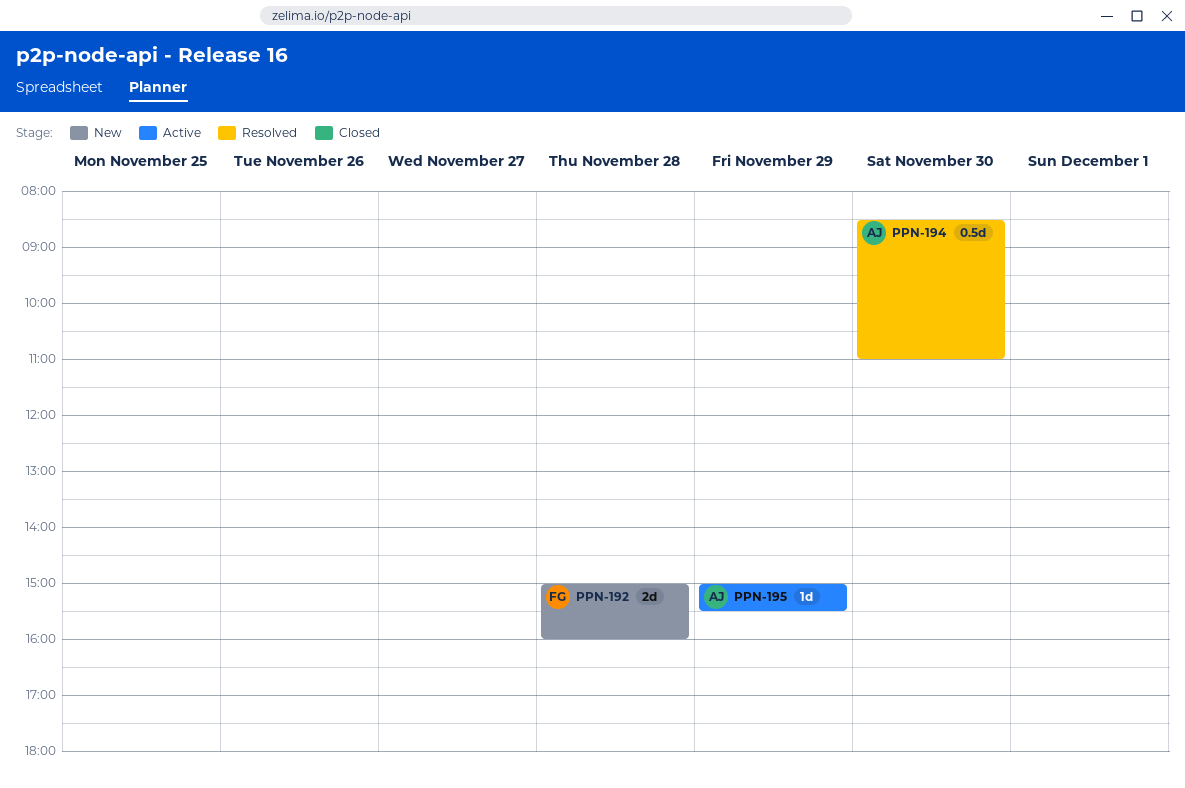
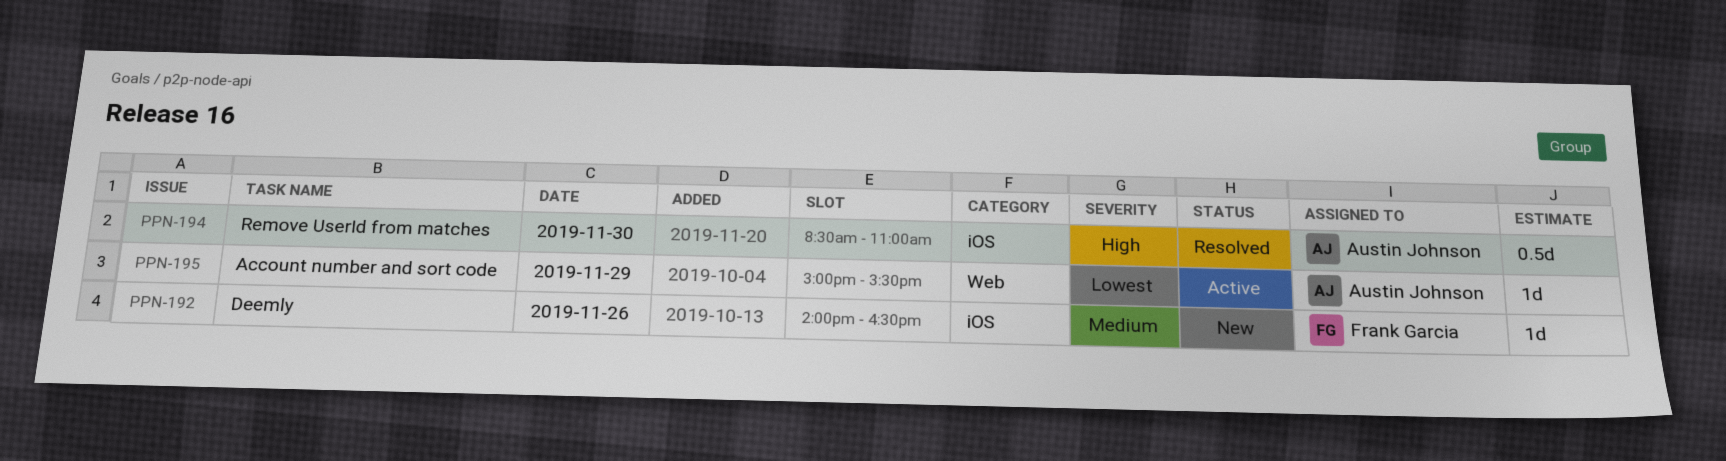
PPN-192, estimate: 2d -> 1d
PPN-192, day: Nov 28 -> Nov 26
PPN-192, begins: 15:00 -> 14:00
PPN-192, ends: 16:00 -> 16:30

